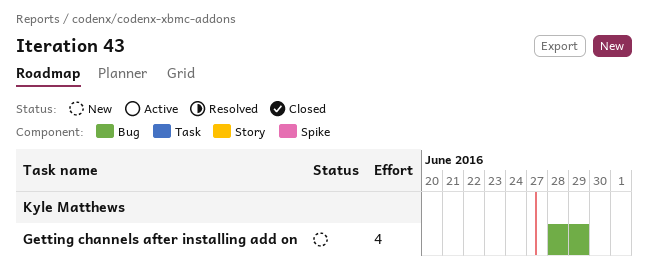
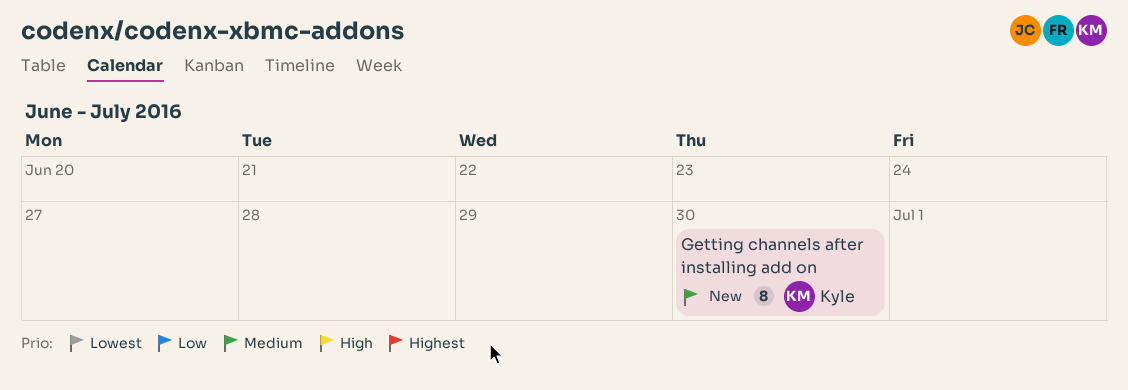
Getting channels after installing add on, estimate: 4 -> 8
Getting channels after installing add on, due: Jun 29 -> Jun 30

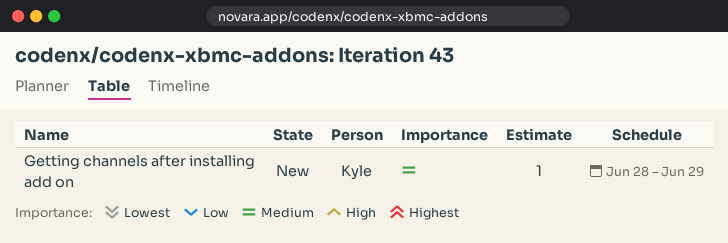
Getting channels after installing add on, estimate: 8 -> 1
Getting channels after installing add on, due: Jun 30 -> Jun 29

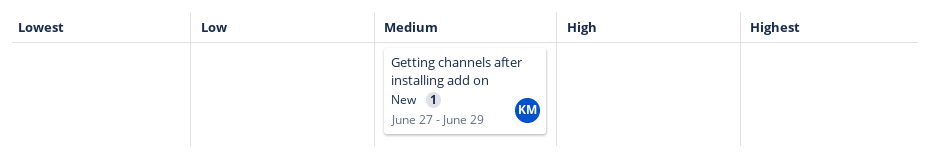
Getting channels after installing add on, start: Jun 28 -> Jun 27

